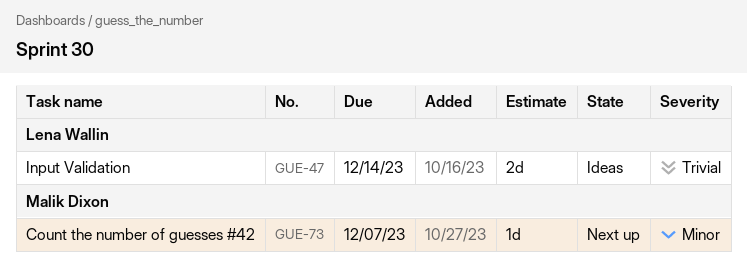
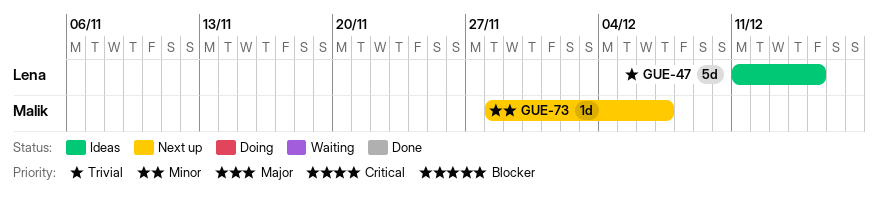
GUE-47, estimate: 2d -> 5d
GUE-47, due: Dec 14 -> Dec 15

